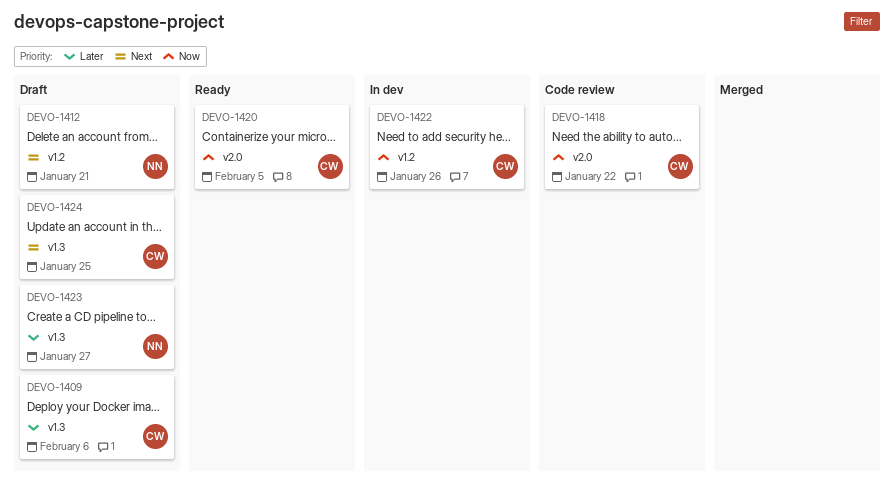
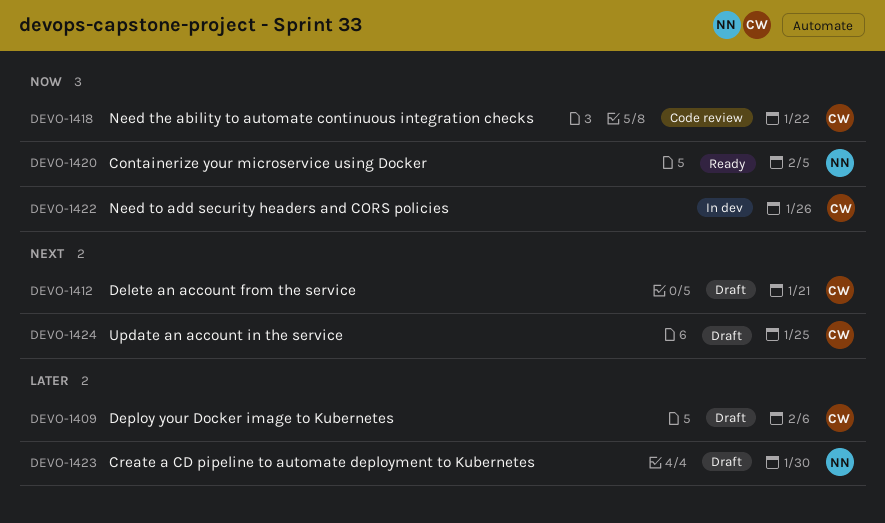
DEVO-1412, owner: NN -> CW
DEVO-1420, owner: CW -> NN
DEVO-1423, due: Jan 27 -> Jan 30

